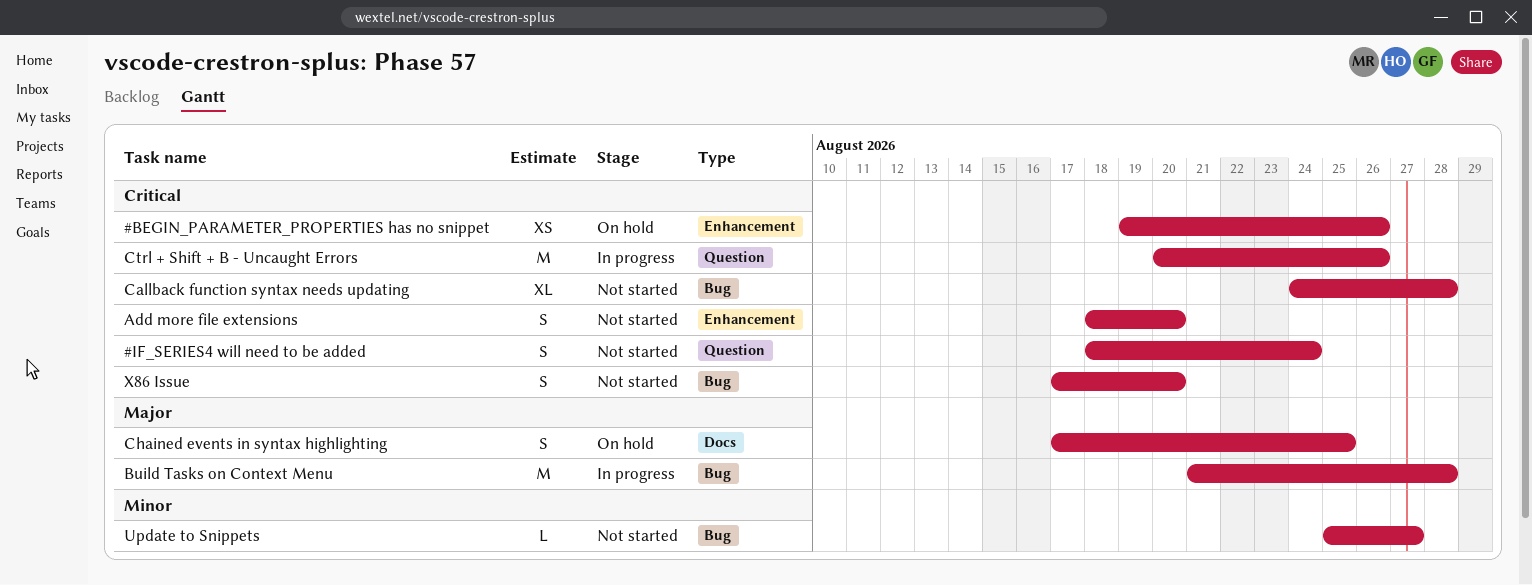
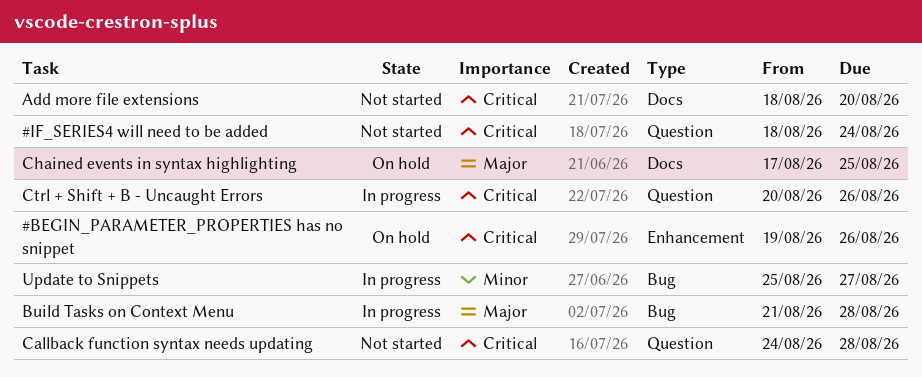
Add more file extensions, label: Enhancement -> Docs
Callback function syntax needs updating, label: Bug -> Question
Update to Snippets, status: Not started -> In progress
X86 Issue: present -> none

